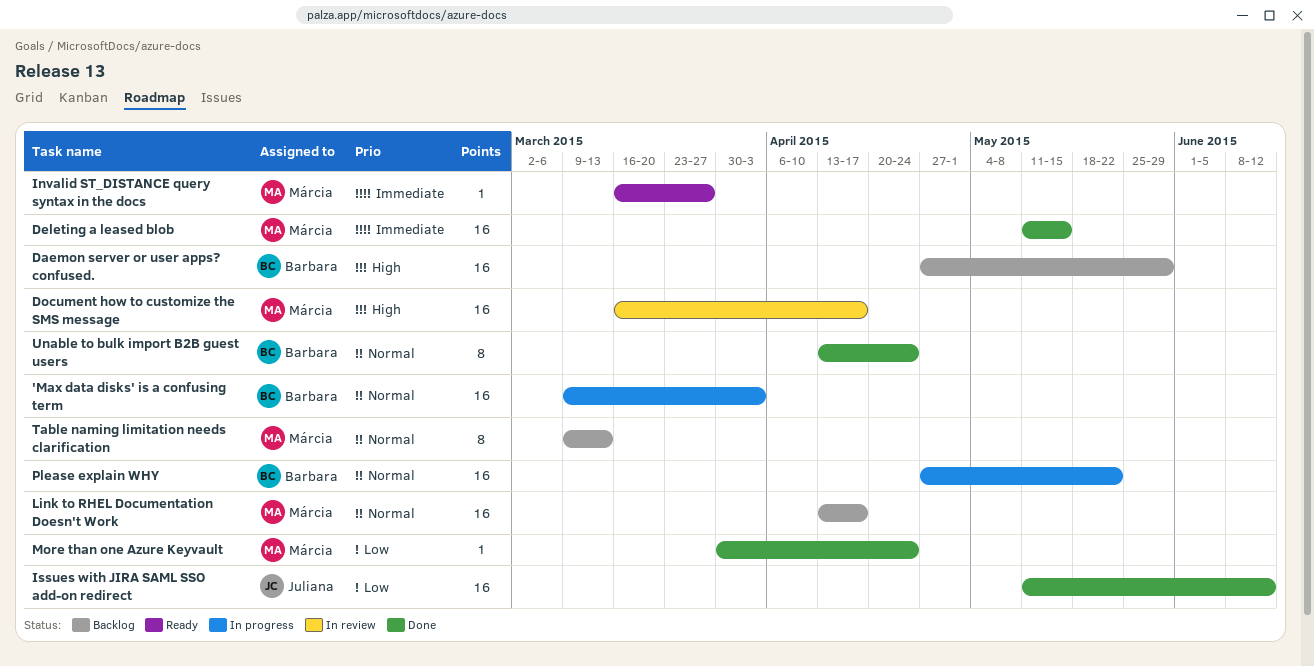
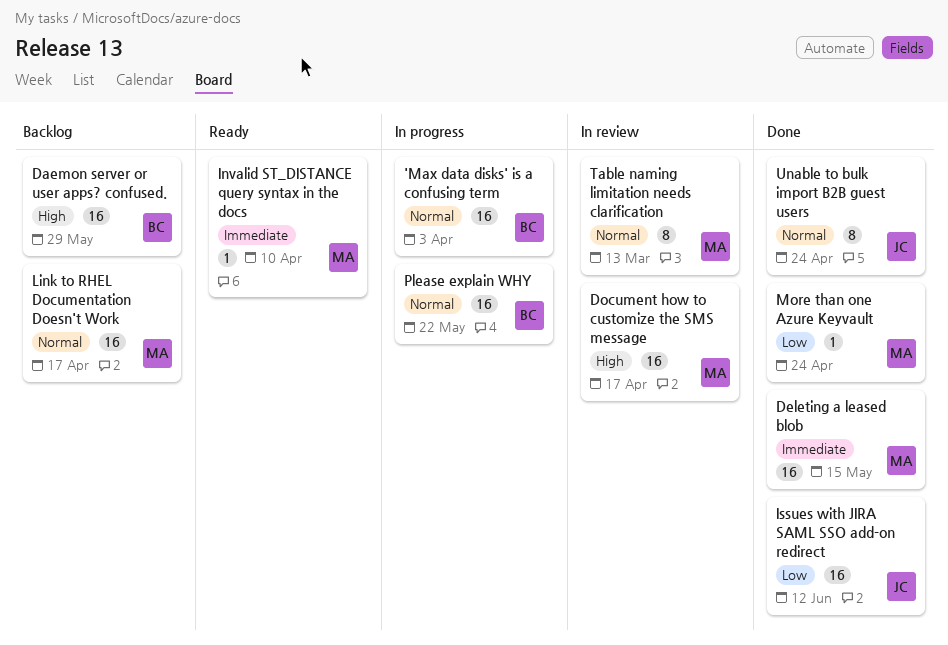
Invalid ST_DISTANCE query syntax in the docs, due: Mar 27 -> Apr 10
Table naming limitation needs clarification, status: Backlog -> In review
Unable to bulk import B2B guest users, owner: Barbara -> Juliana

